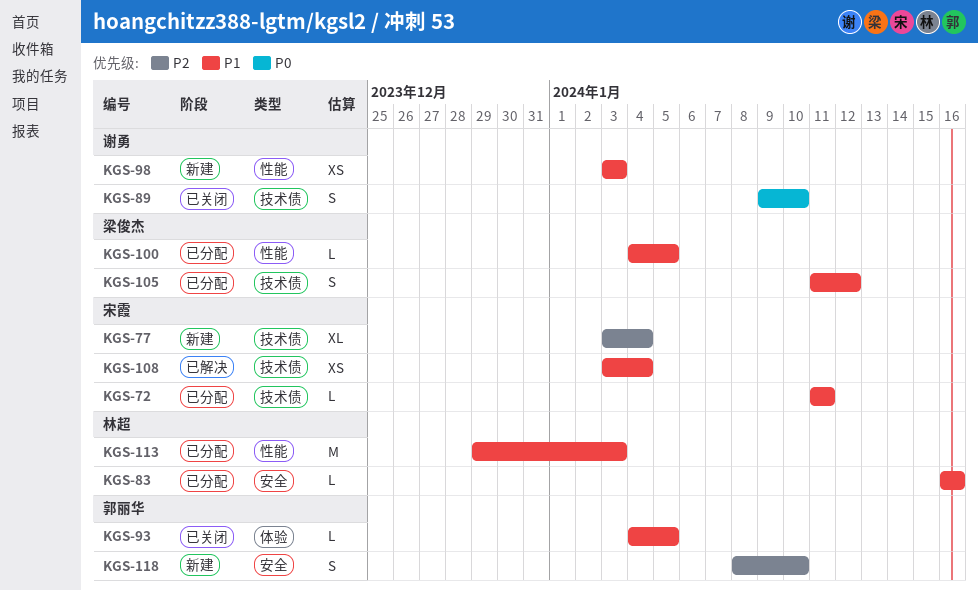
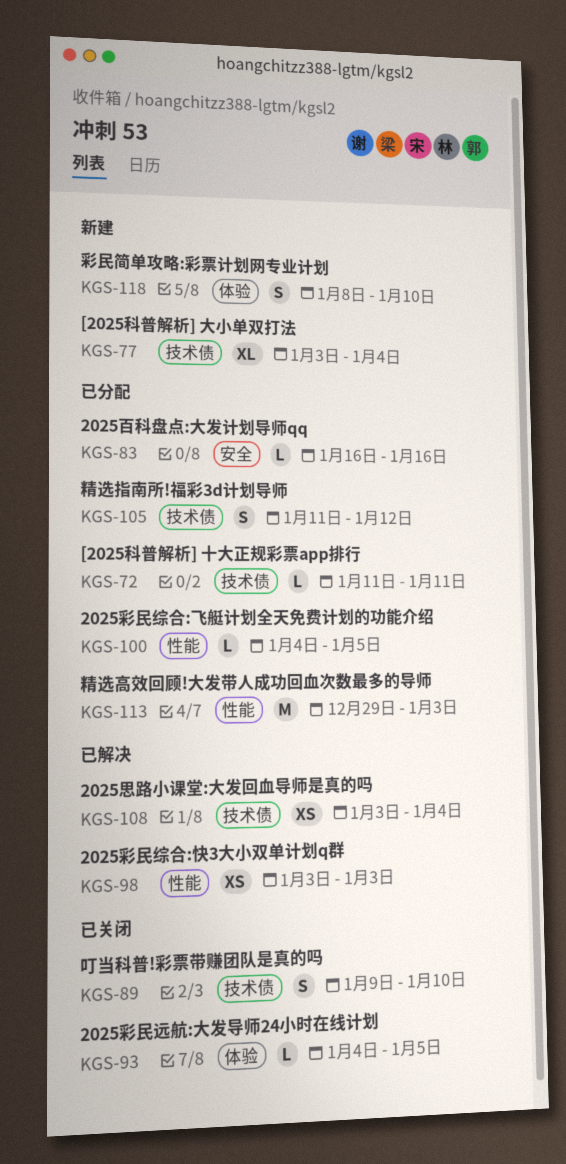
KGS-98, status: 新建 -> 已解决
KGS-118, label: 安全 -> 体验

